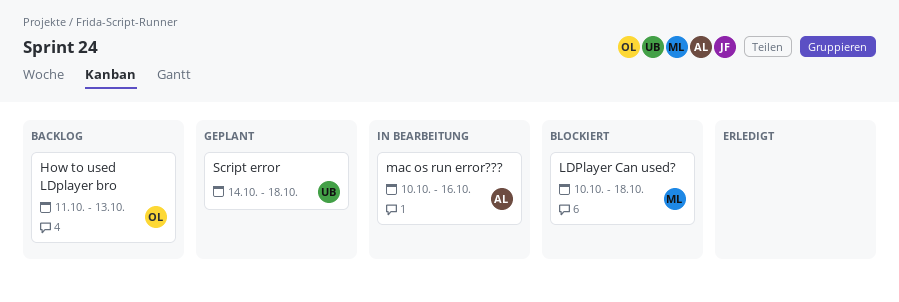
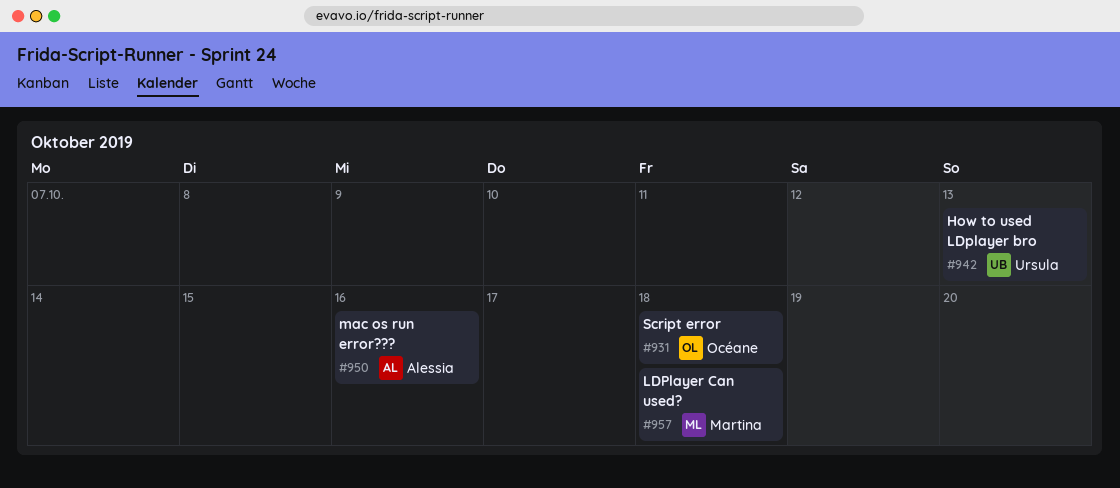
How to used LDplayer bro, owner: Océane -> Ursula
Script error, owner: Ursula -> Océane

